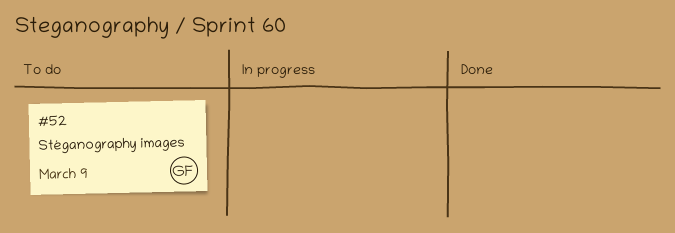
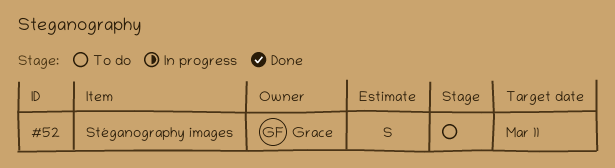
#52, due: Mar 9 -> Mar 11

